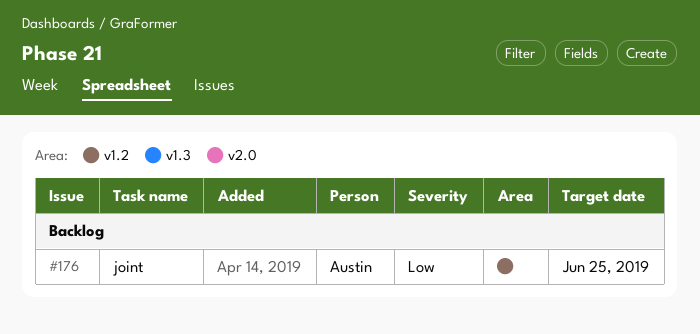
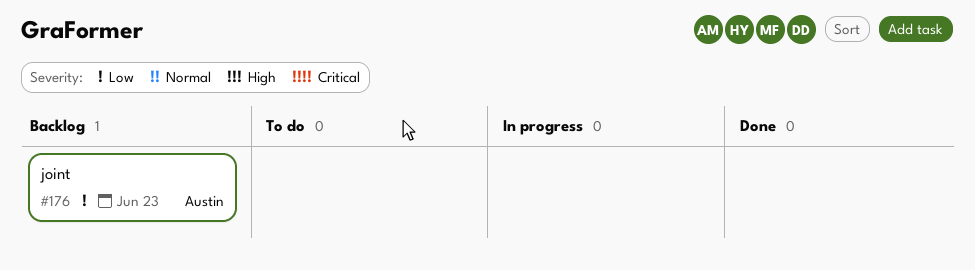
#176, due: Jun 25 -> Jun 23

